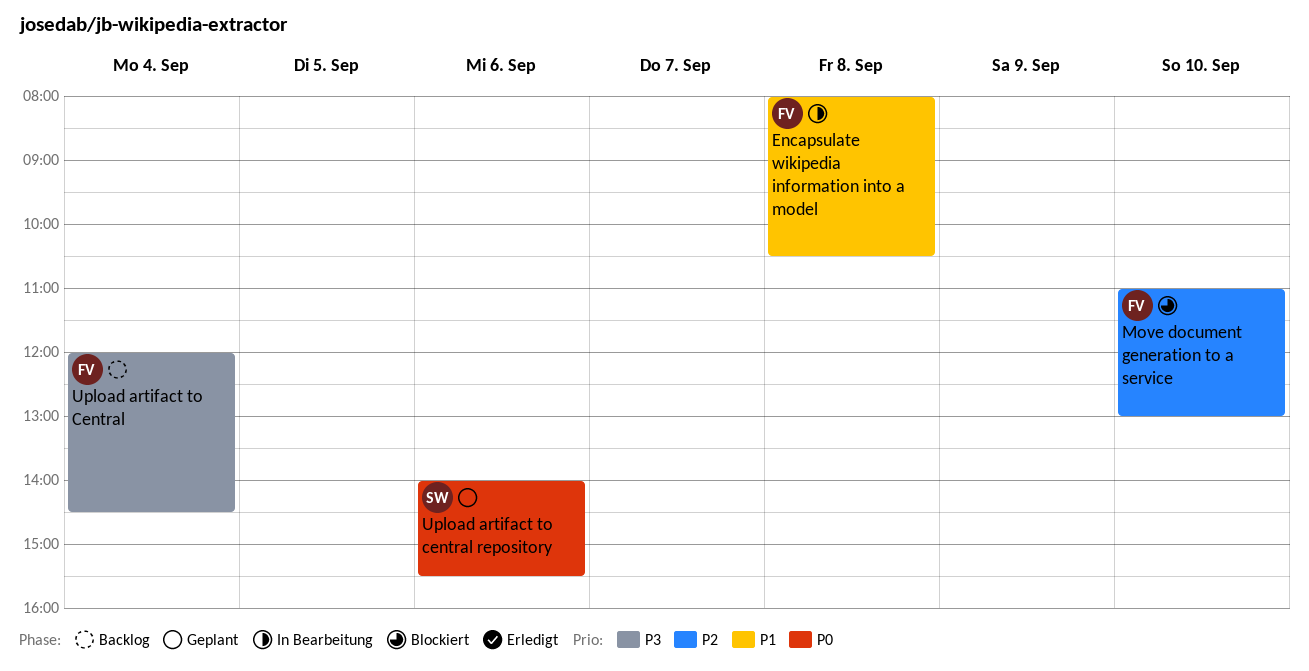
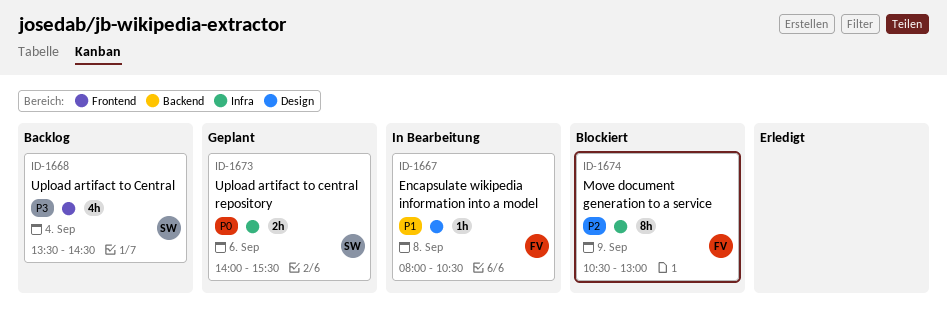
Move document generation to a service, day: Sep 10 -> Sep 9
Move document generation to a service, begins: 11:00 -> 10:30
Upload artifact to Central, owner: FV -> SW
Upload artifact to Central, begins: 12:00 -> 13:30

